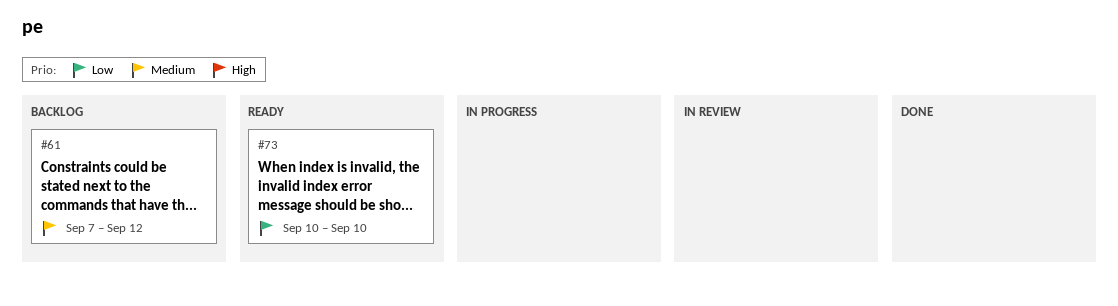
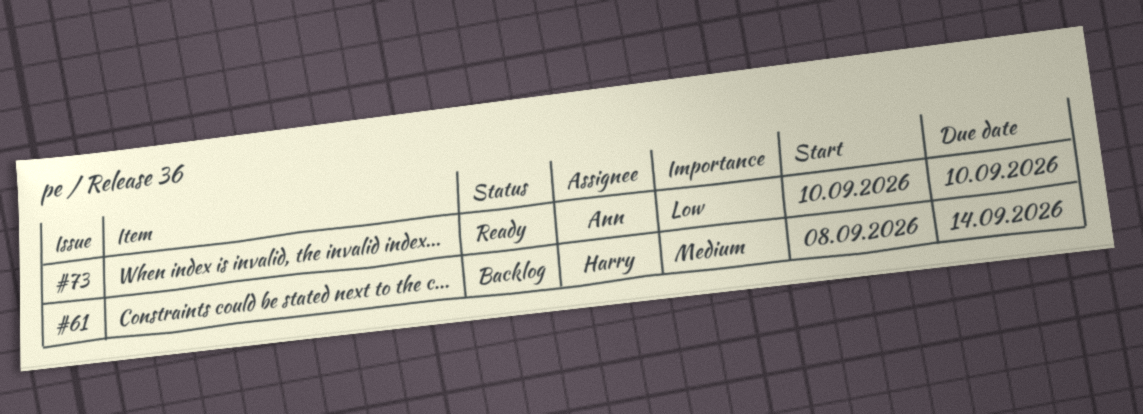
#61, start: Sep 7 -> Sep 8
#61, due: Sep 12 -> Sep 14

